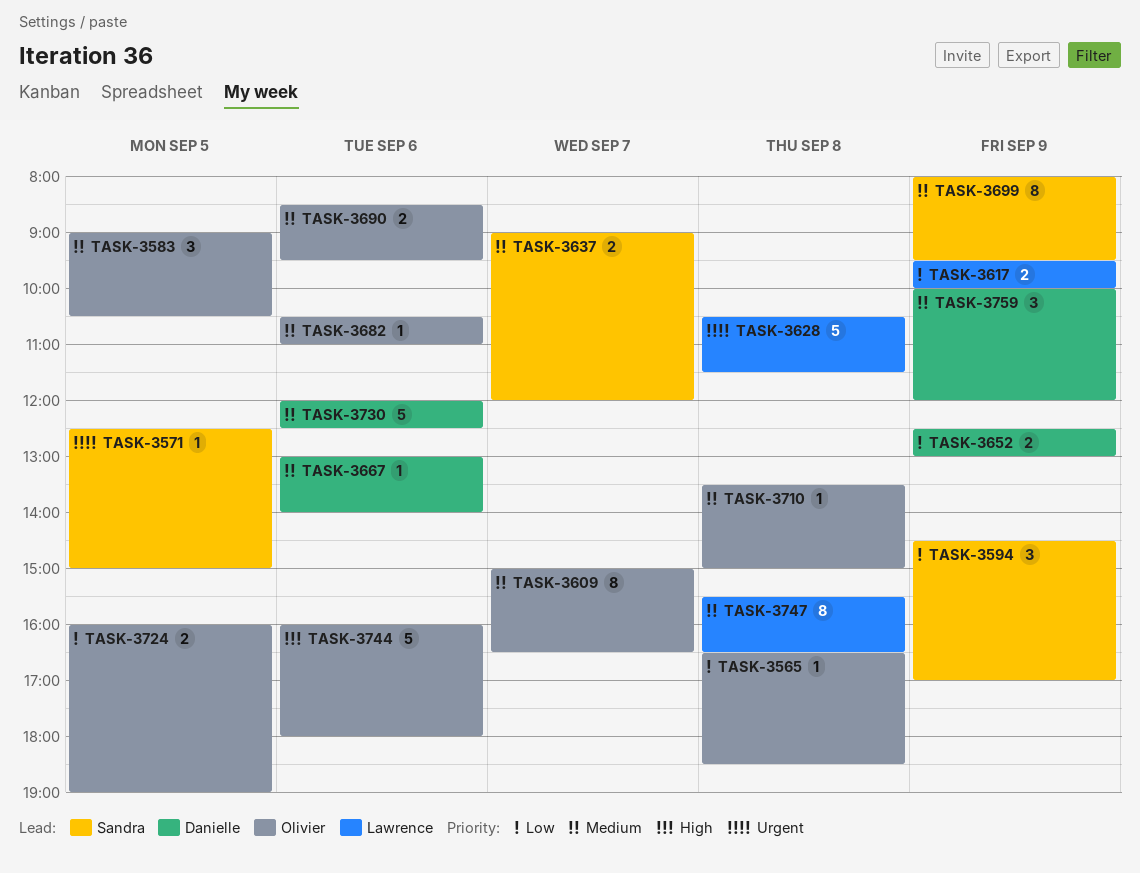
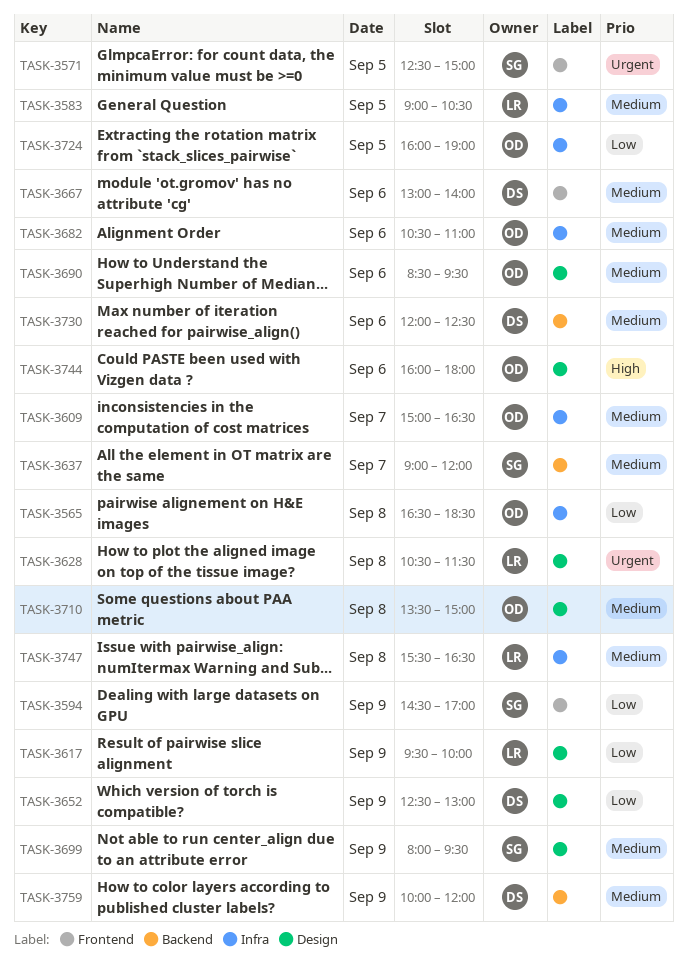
TASK-3583, owner: Olivier -> Lawrence

